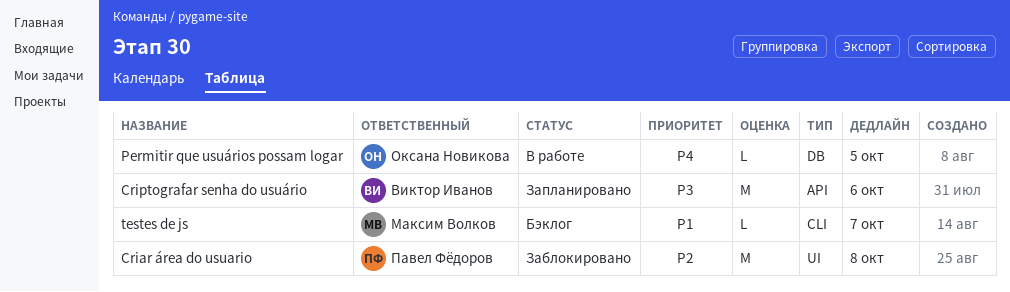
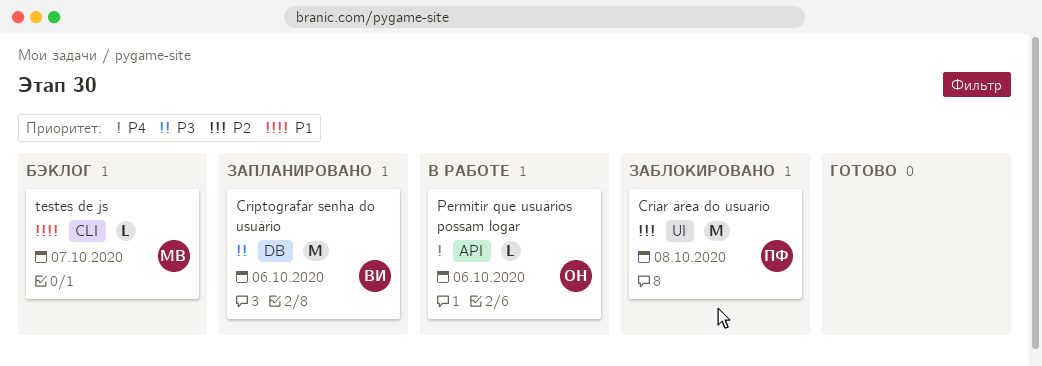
Criptografar senha do usuário, label: API -> DB
Permitir que usuários possam logar, label: DB -> API
Permitir que usuários possam logar, due: Oct 5 -> Oct 6

